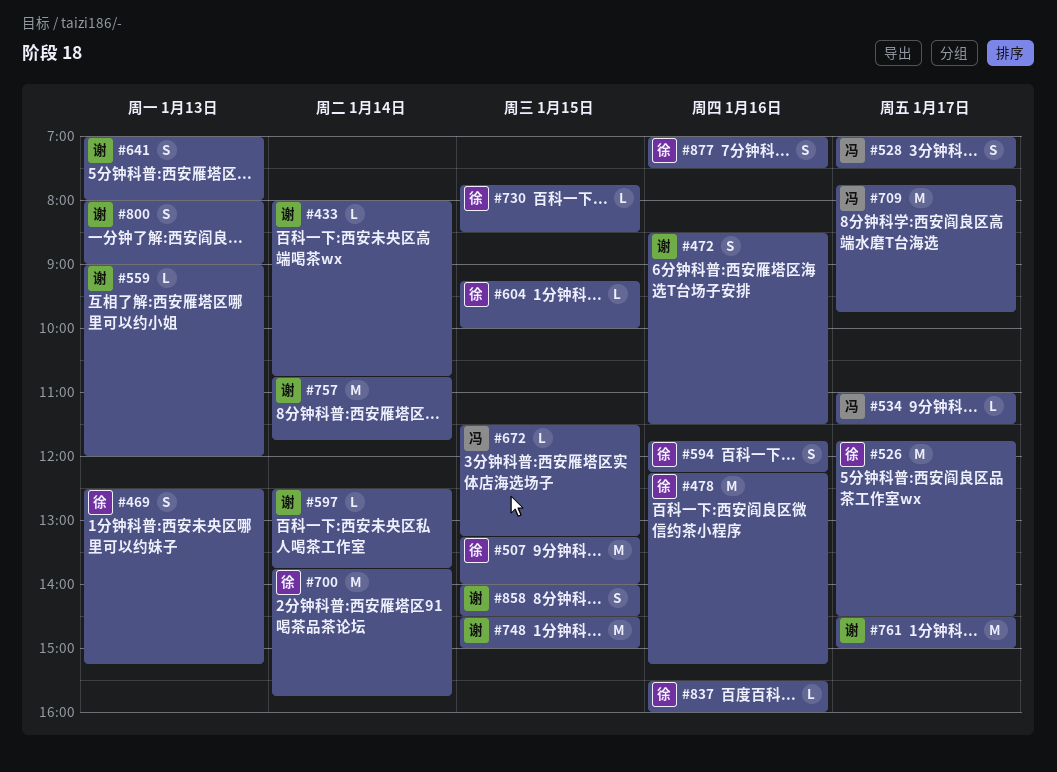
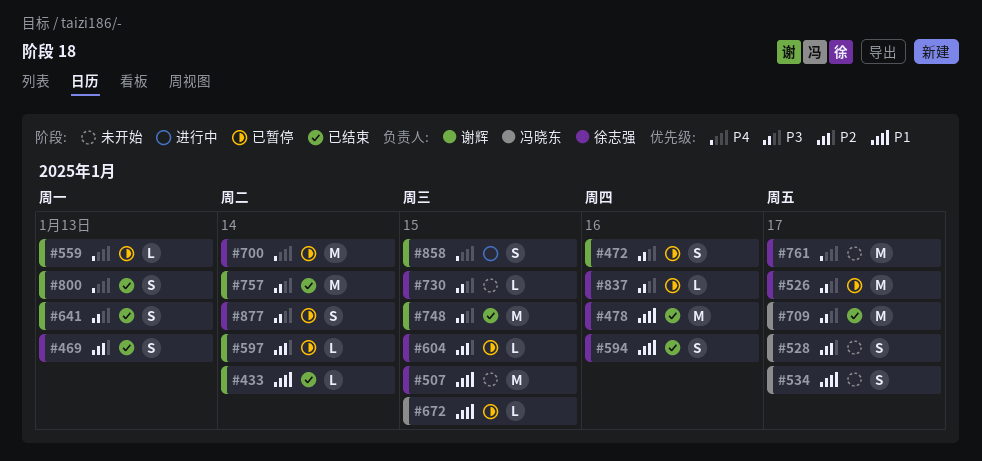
#534, estimate: L -> S
#761, owner: 谢辉 -> 徐志强
#877, day: Jan 16 -> Jan 14

